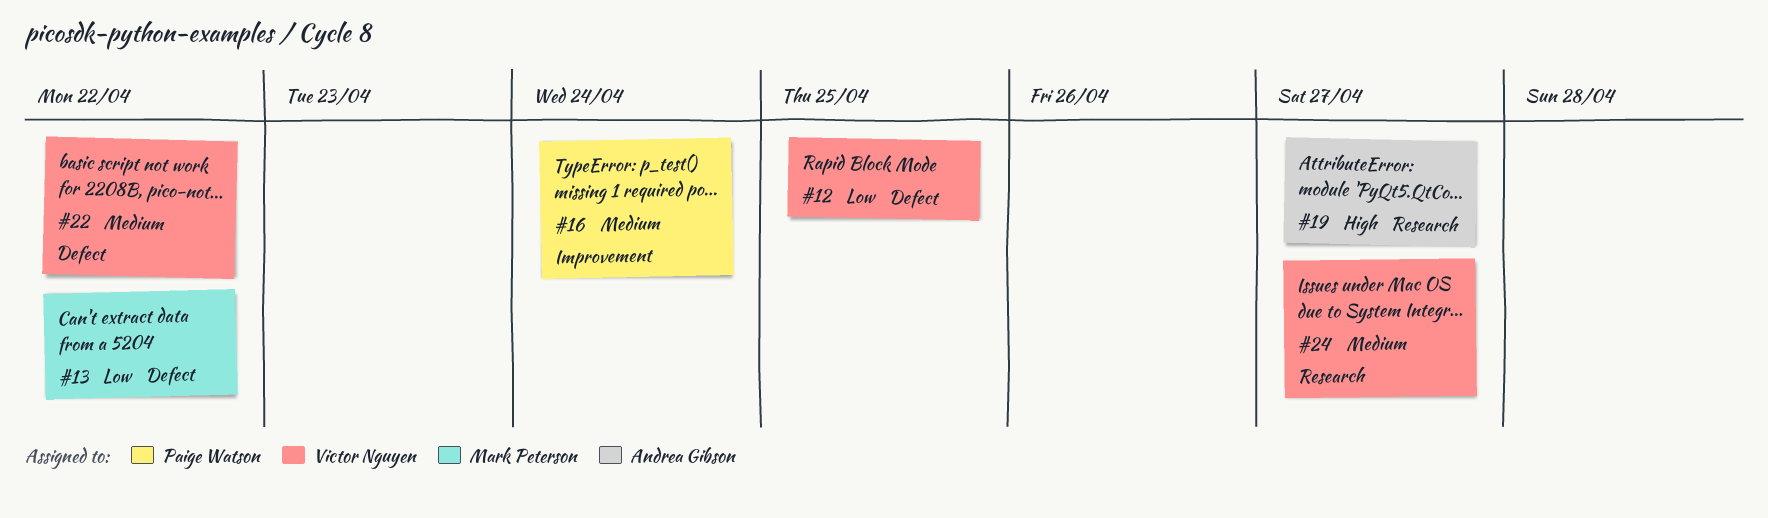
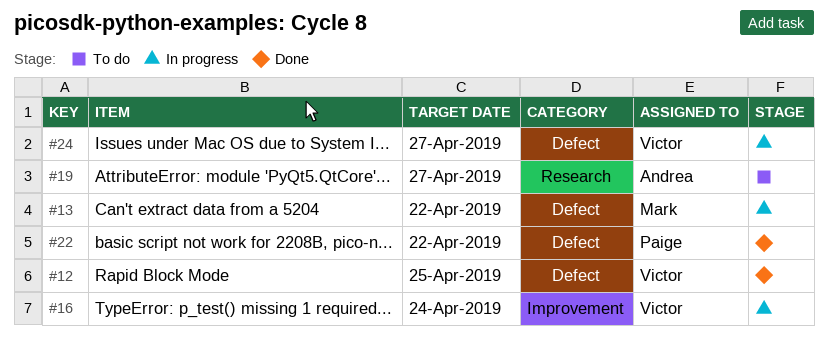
#16, owner: Paige Watson -> Victor Nguyen
#22, owner: Victor Nguyen -> Paige Watson
#24, label: Research -> Defect

